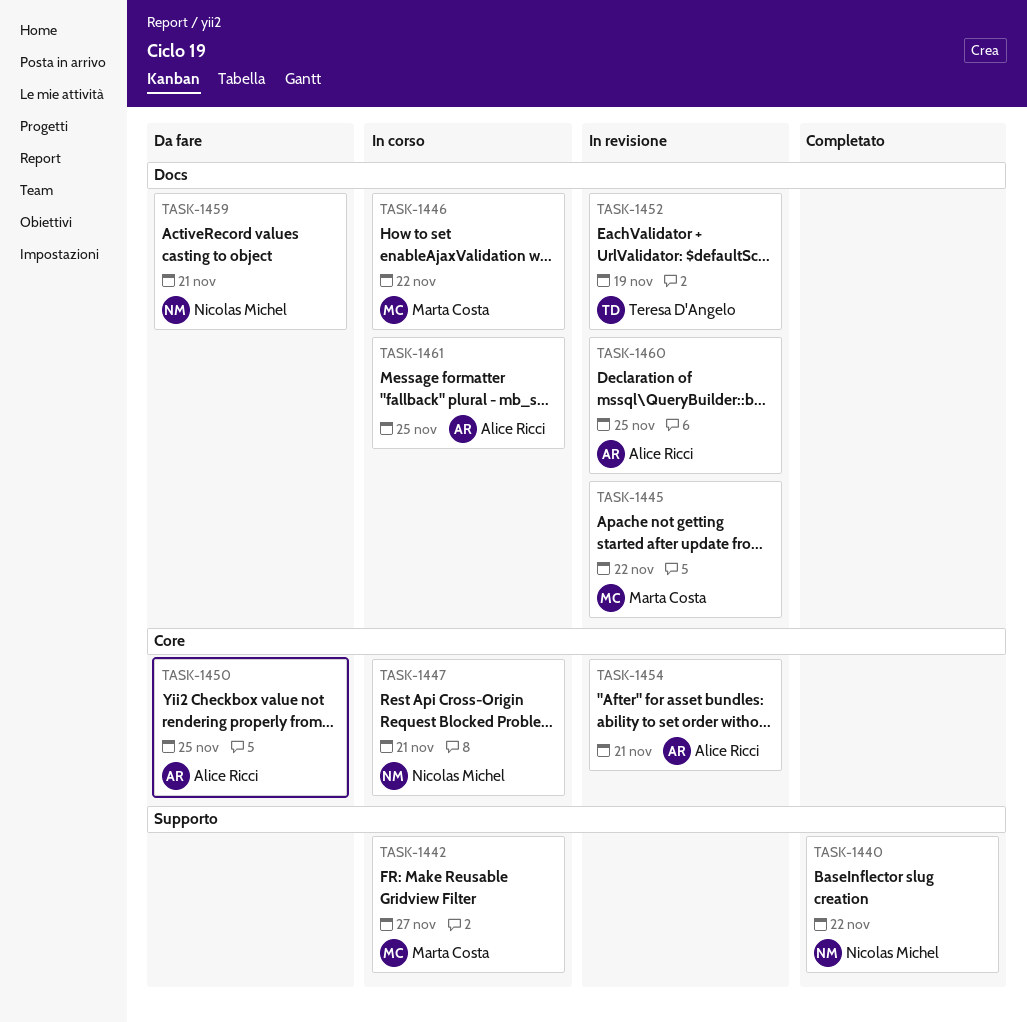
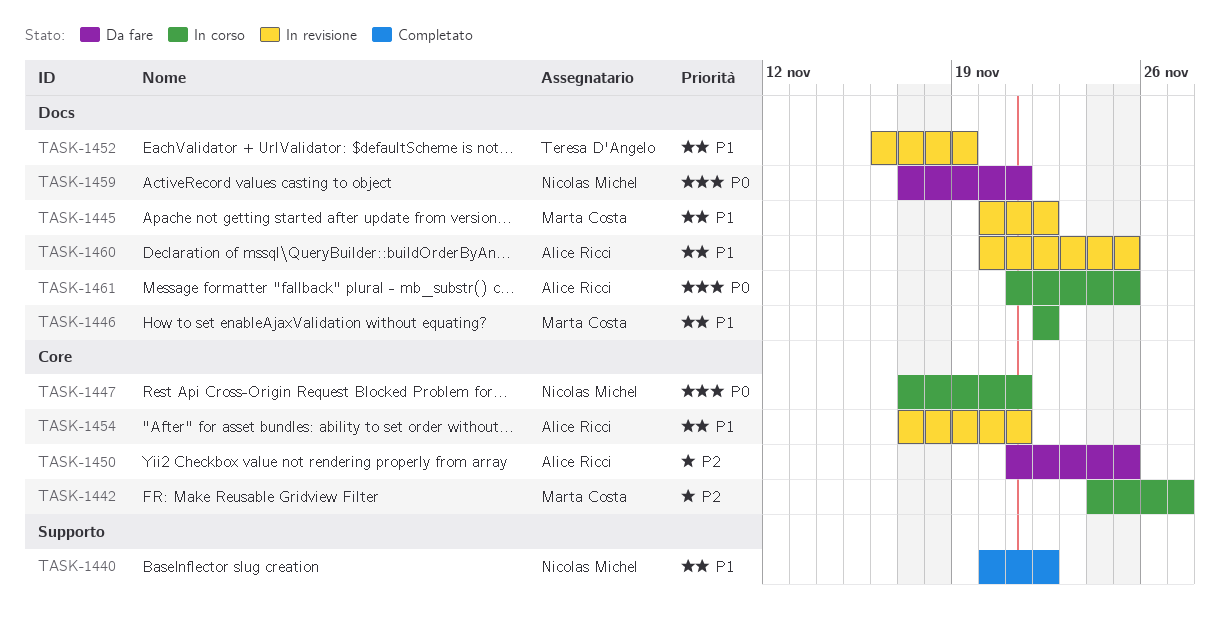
TASK-1442, label: Supporto -> Core

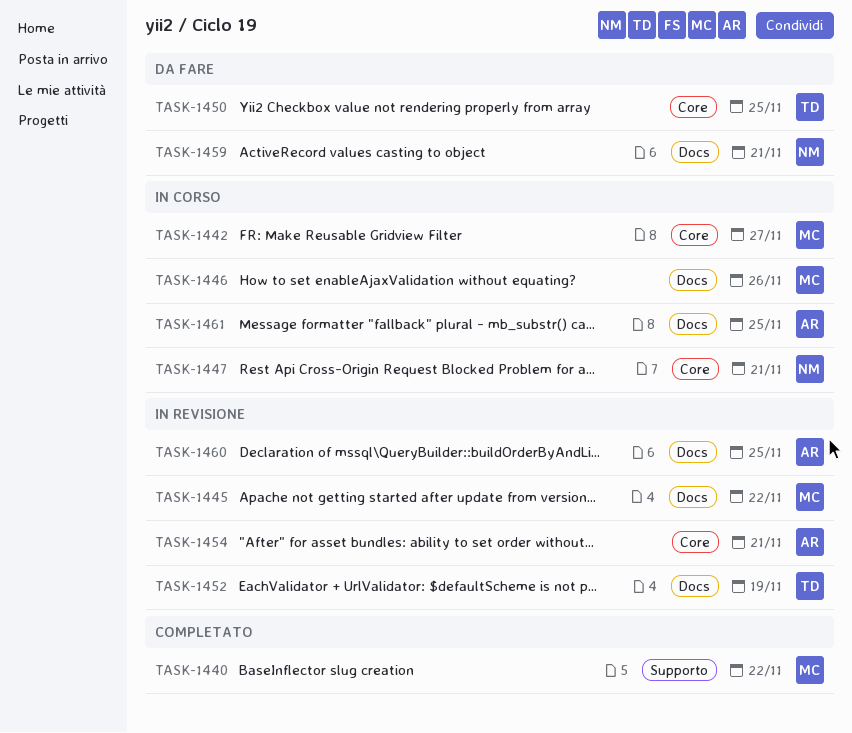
TASK-1440, owner: Nicolas Michel -> Marta Costa
TASK-1446, due: Nov 22 -> Nov 26
TASK-1450, owner: Alice Ricci -> Teresa D'Angelo

